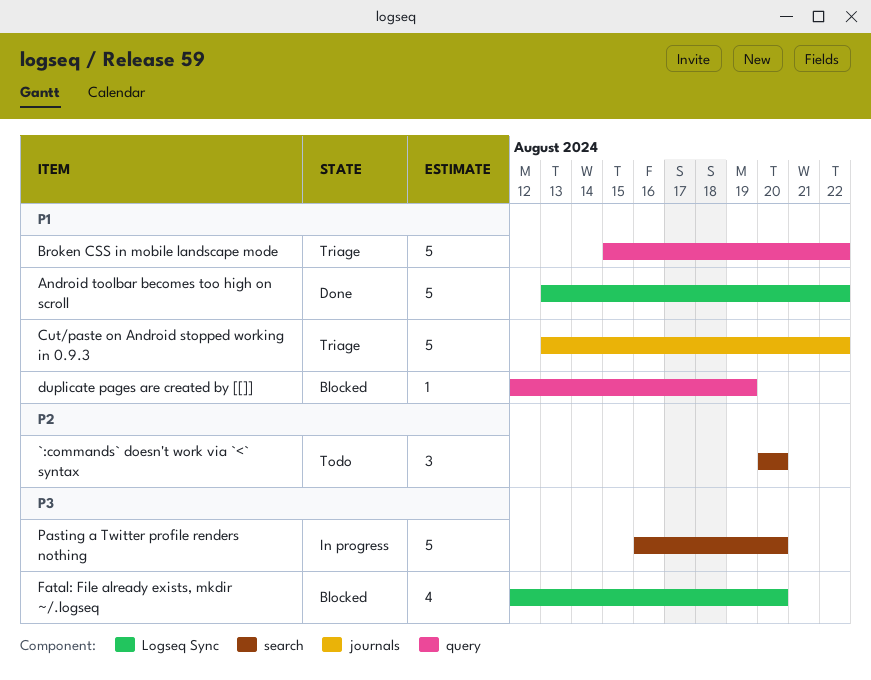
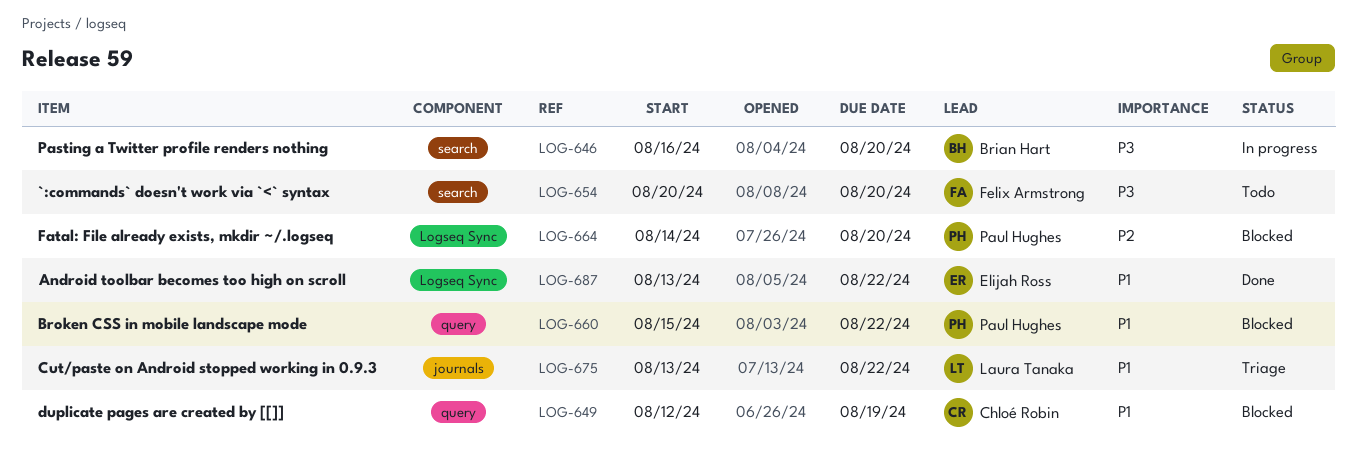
`:commands` doesn't work via `<` syntax, priority: P2 -> P3
Broken CSS in mobile landscape mode, status: Triage -> Blocked
Fatal: File already exists, mkdir ~/.logseq, priority: P3 -> P2
Fatal: File already exists, mkdir ~/.logseq, start: Aug 12 -> Aug 14

